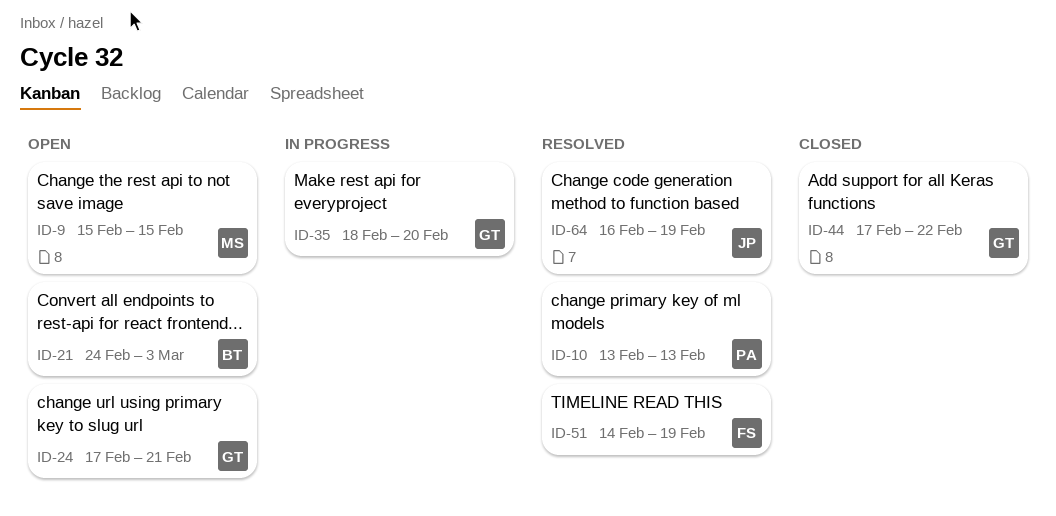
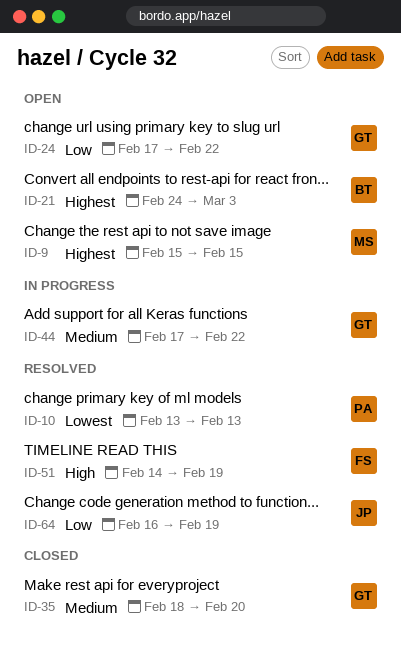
ID-24, due: Feb 21 -> Feb 22
ID-35, status: In progress -> Closed
ID-44, status: Closed -> In progress

